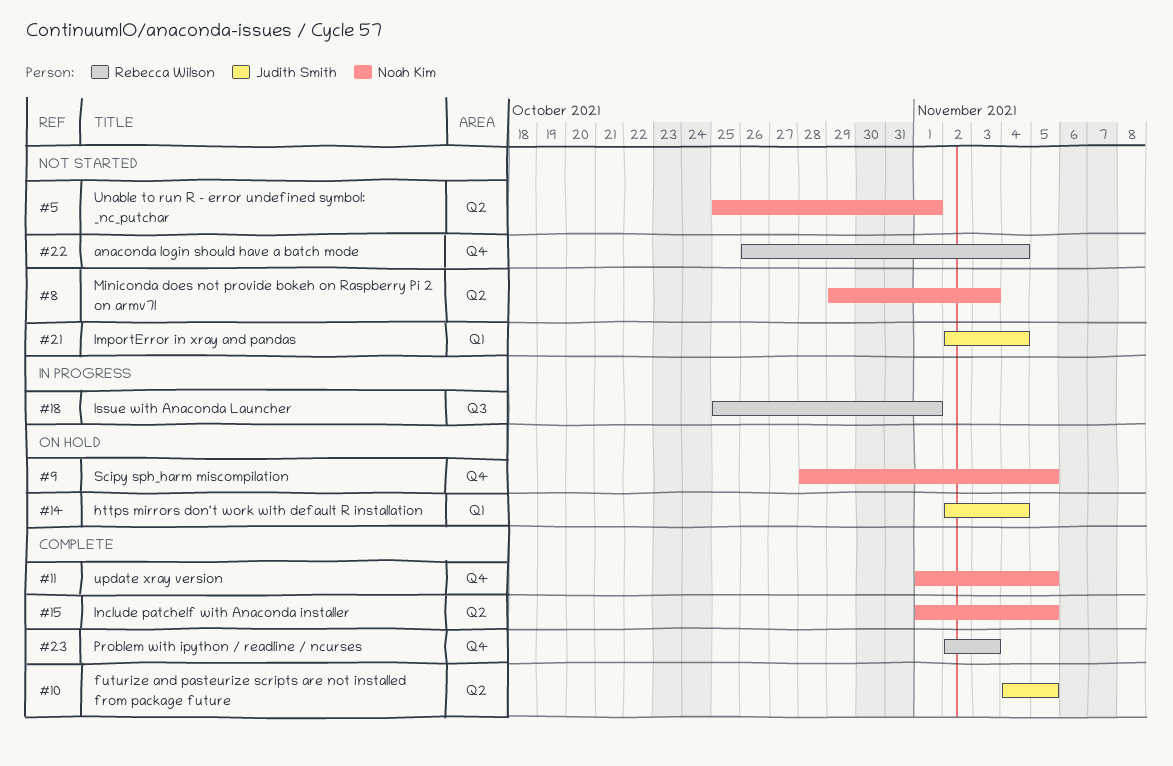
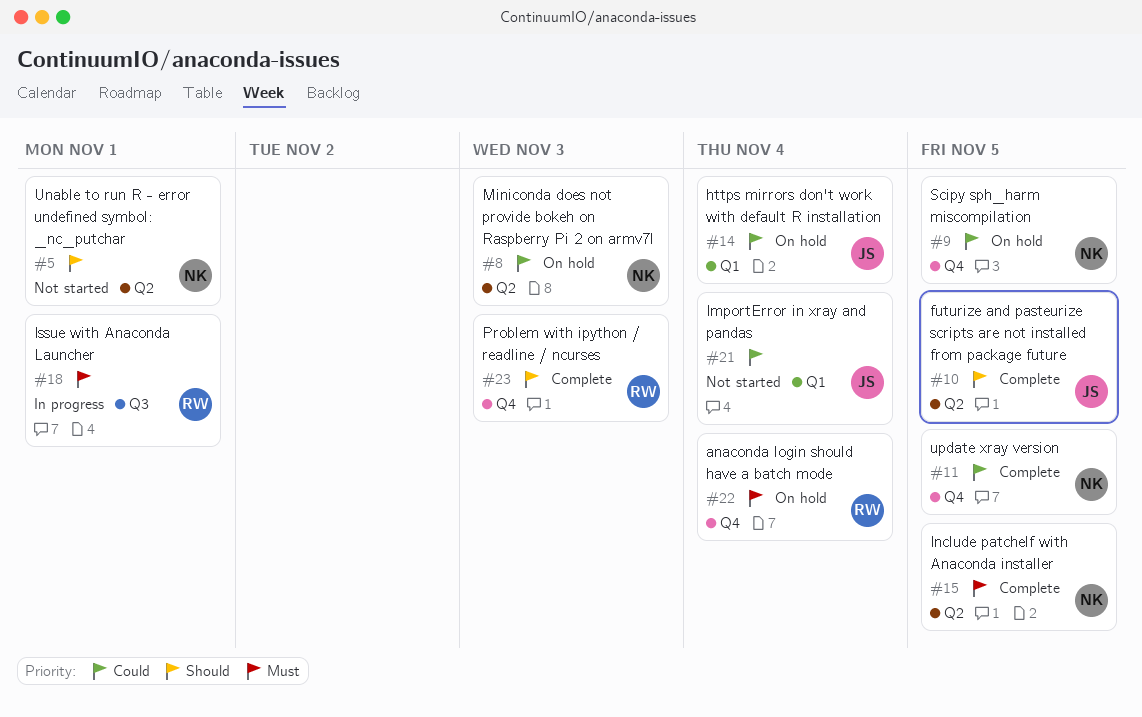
#8, status: Not started -> On hold
#22, status: Not started -> On hold

